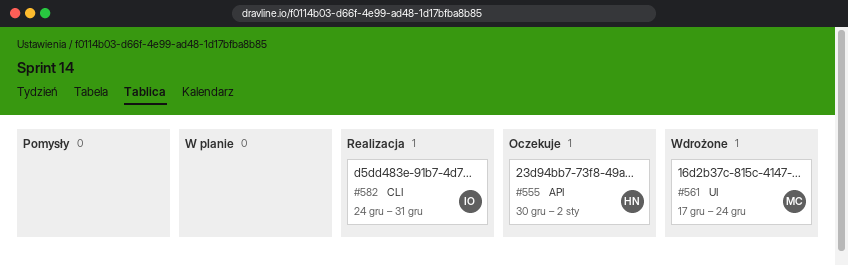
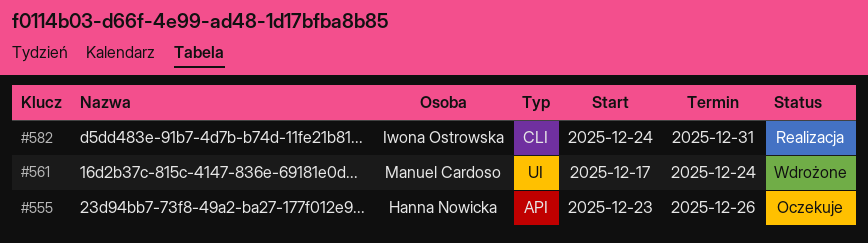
#555, start: Dec 30 -> Dec 23
#555, due: Jan 2 -> Dec 26

